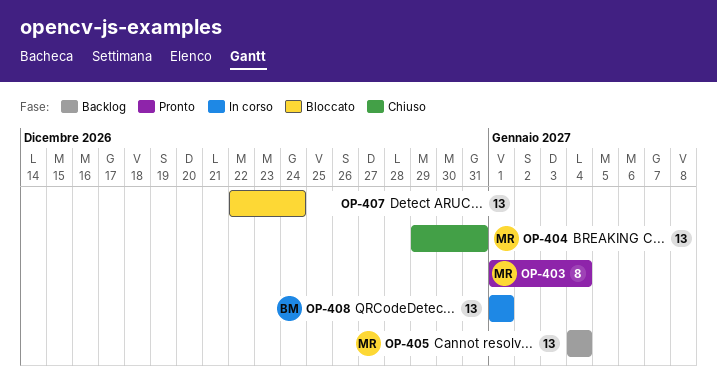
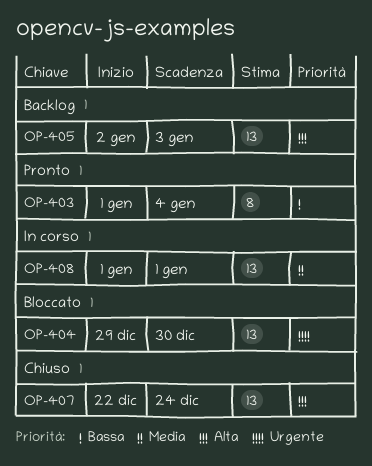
OP-404, status: Chiuso -> Bloccato
OP-404, due: Dec 31 -> Dec 30
OP-405, start: Jan 4 -> Jan 2
OP-405, due: Jan 4 -> Jan 3
OP-407, status: Bloccato -> Chiuso

